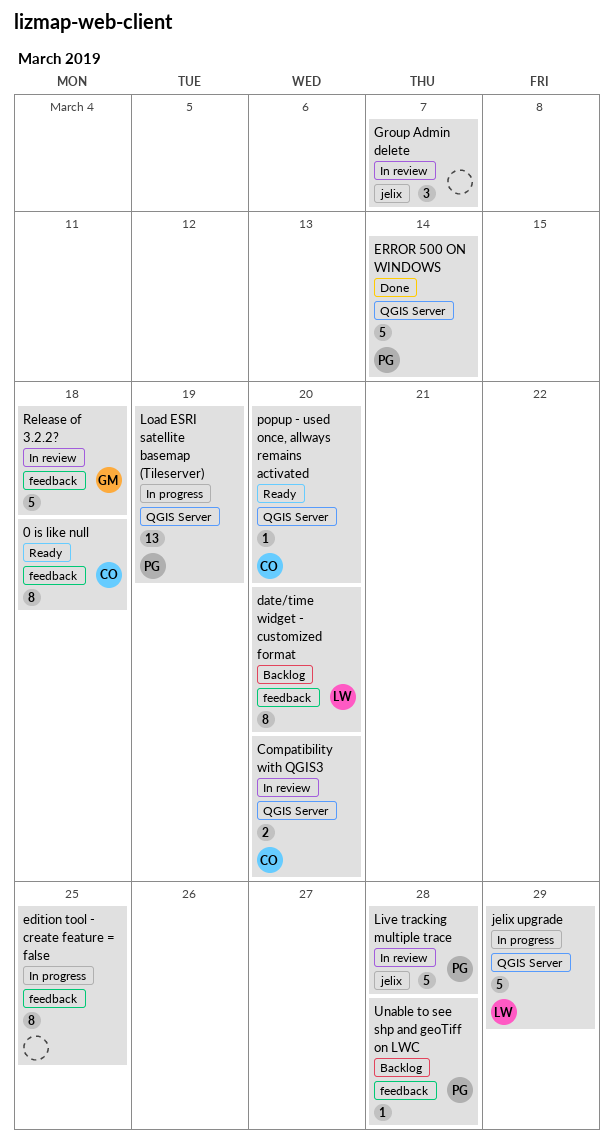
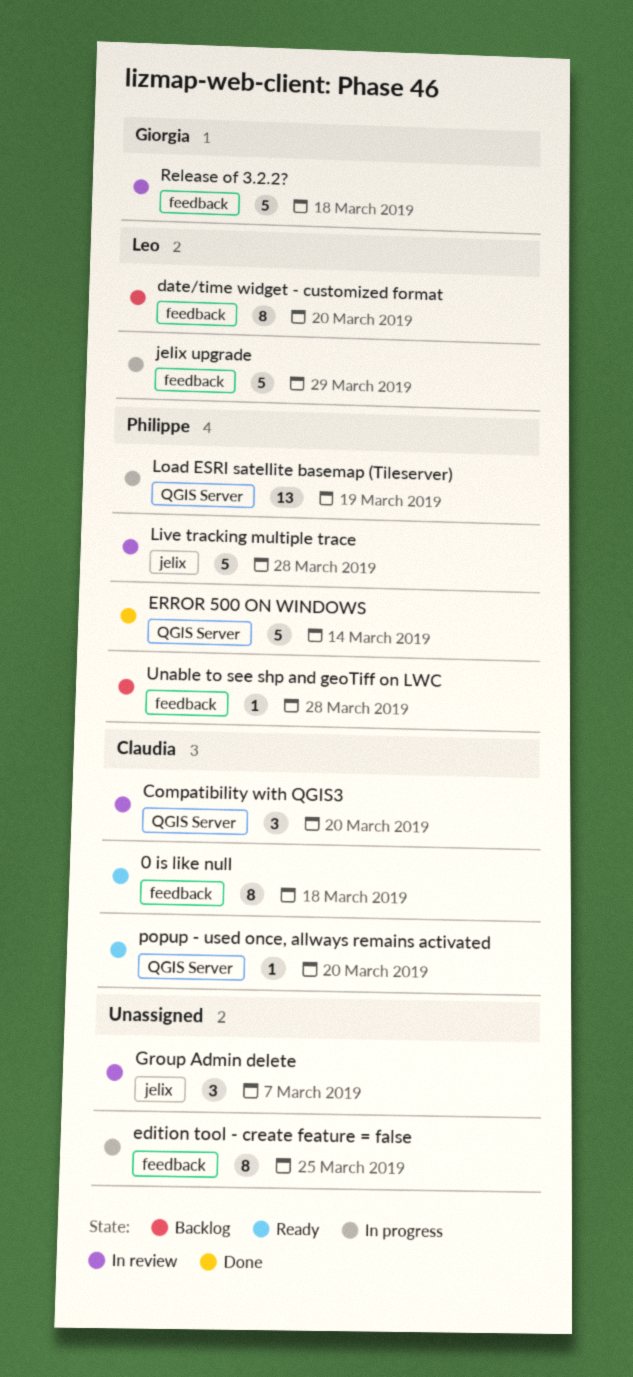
Compatibility with QGIS3, estimate: 2 -> 3
jelix upgrade, label: QGIS Server -> feedback

